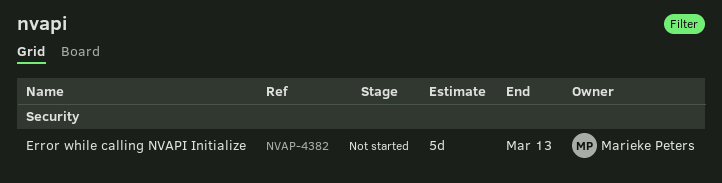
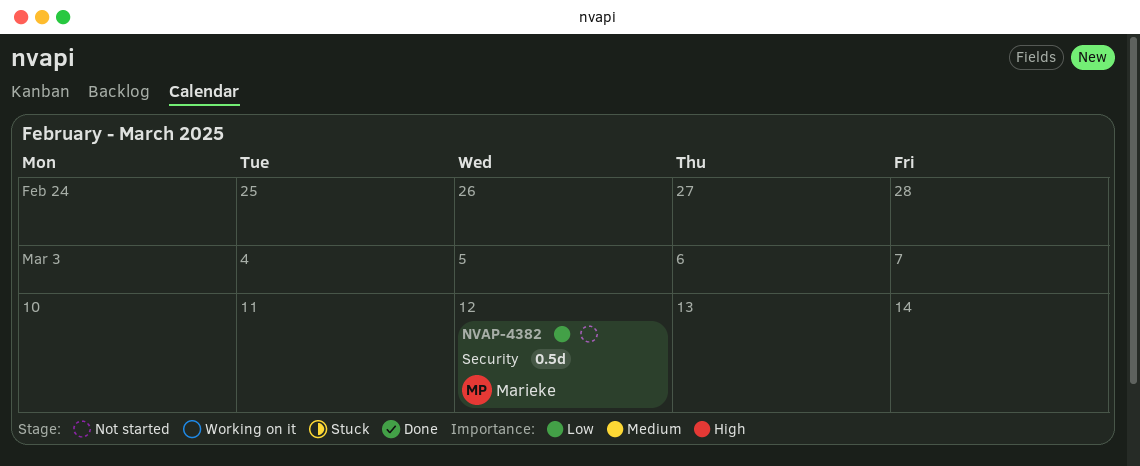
NVAP-4382, estimate: 5d -> 0.5d
NVAP-4382, due: Mar 13 -> Mar 12

